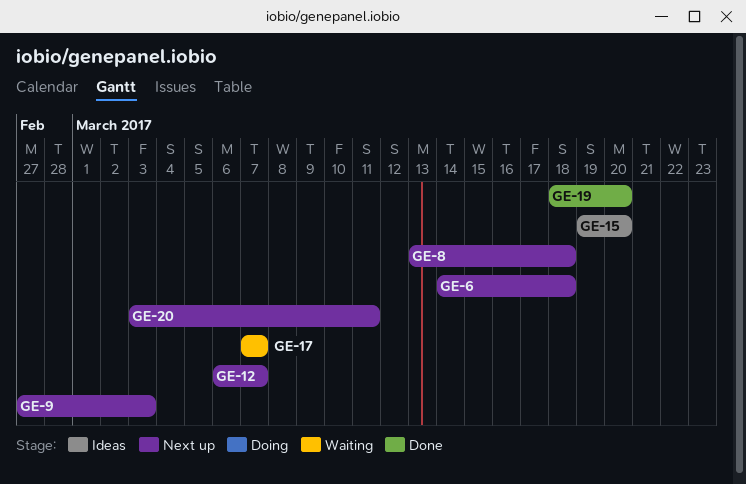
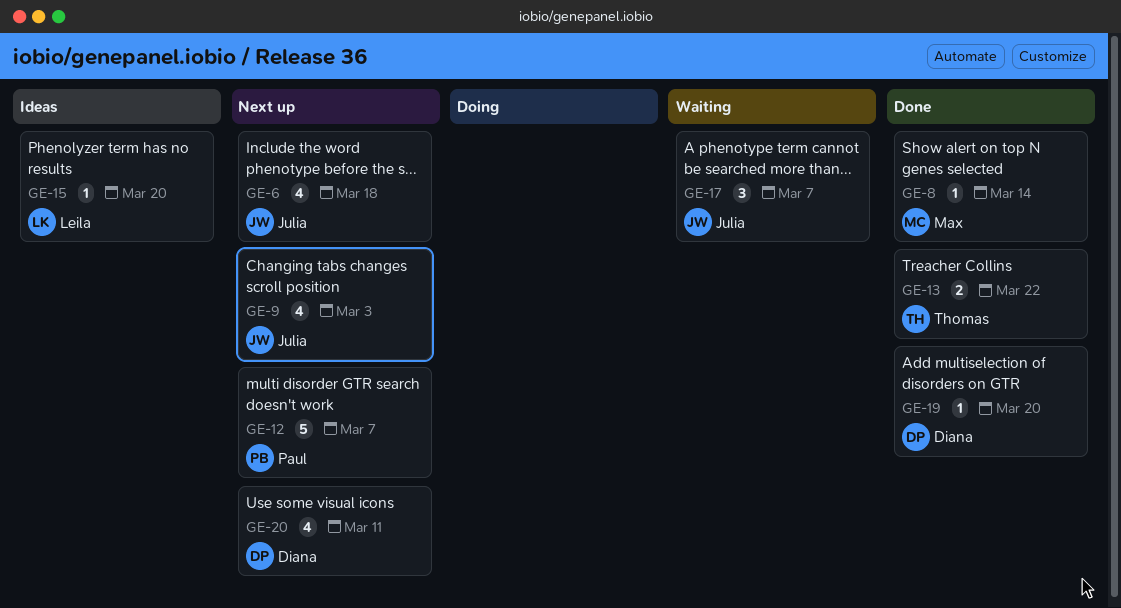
GE-8, status: Next up -> Done
GE-8, due: Mar 18 -> Mar 14
GE-13: none -> present

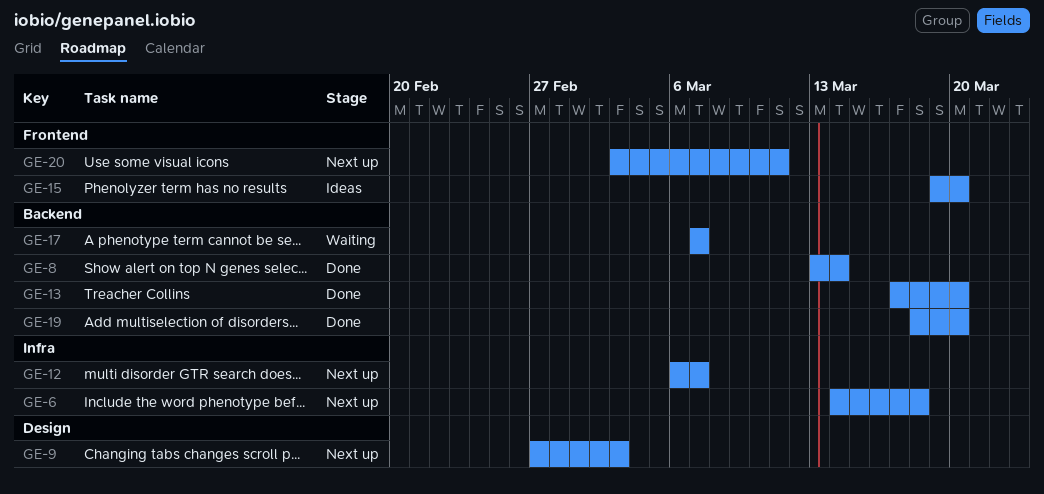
GE-13, due: Mar 22 -> Mar 20

